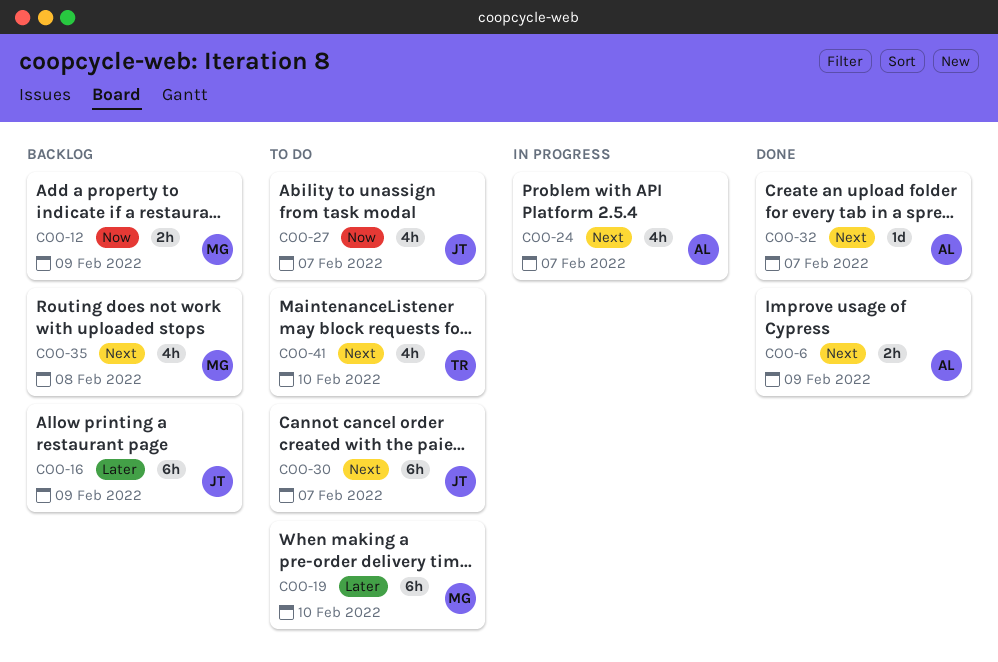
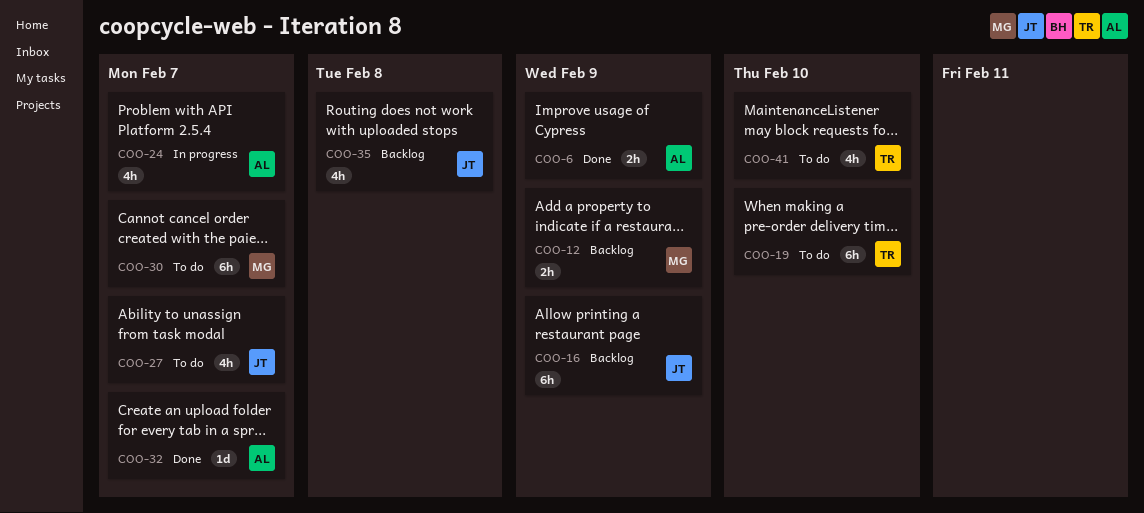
COO-19, owner: MG -> TR
COO-30, owner: JT -> MG
COO-35, owner: MG -> JT

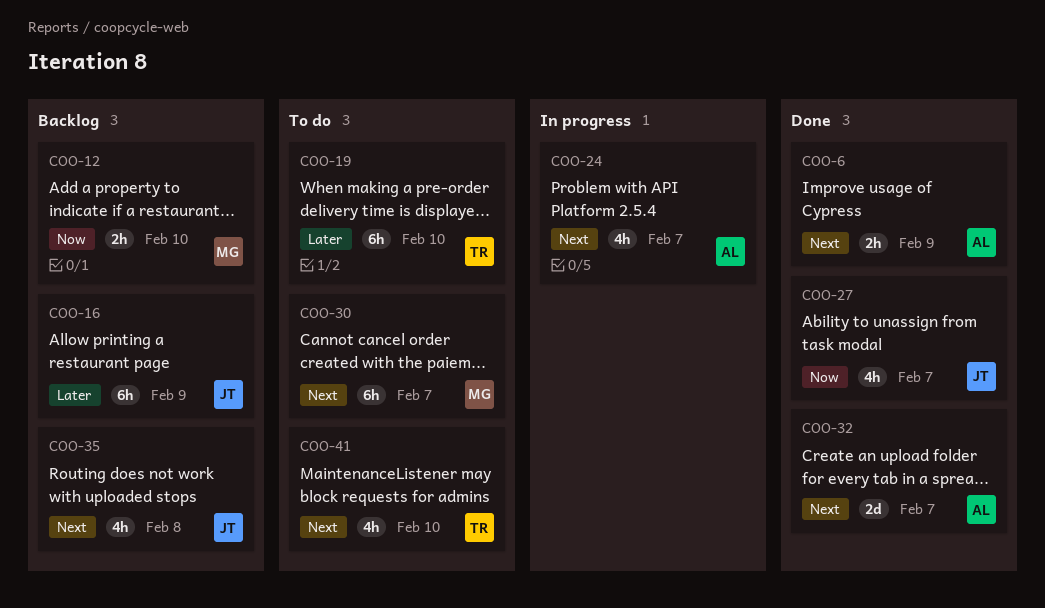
COO-12, due: Feb 9 -> Feb 10
COO-27, status: To do -> Done
COO-32, estimate: 1d -> 2d

